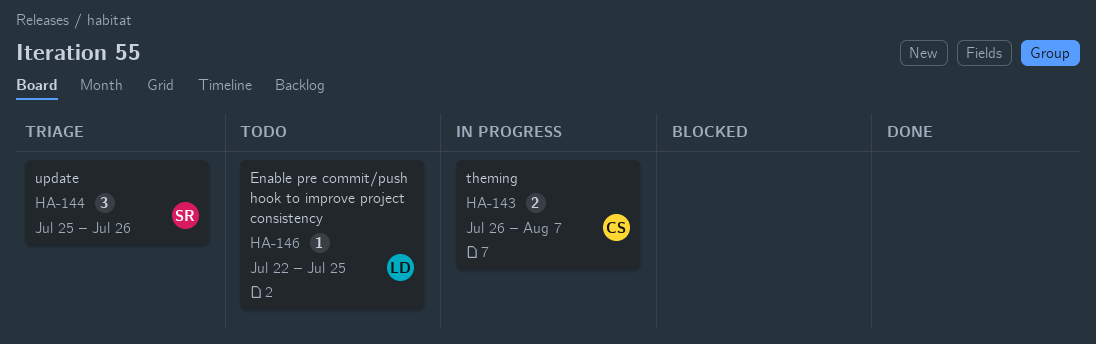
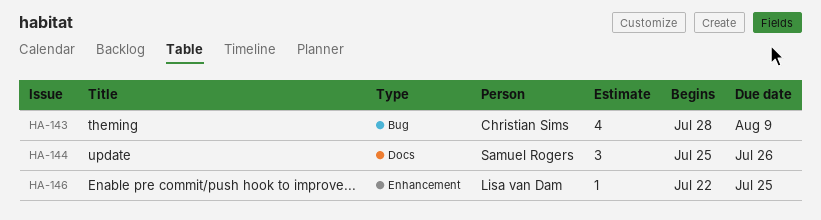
HA-143, estimate: 2 -> 4
HA-143, start: Jul 26 -> Jul 28
HA-143, due: Aug 7 -> Aug 9

